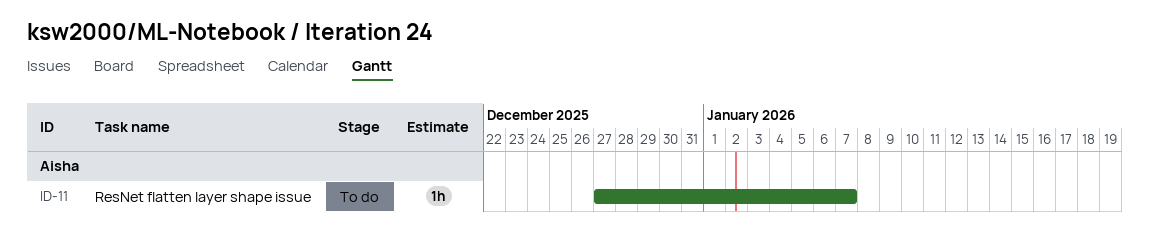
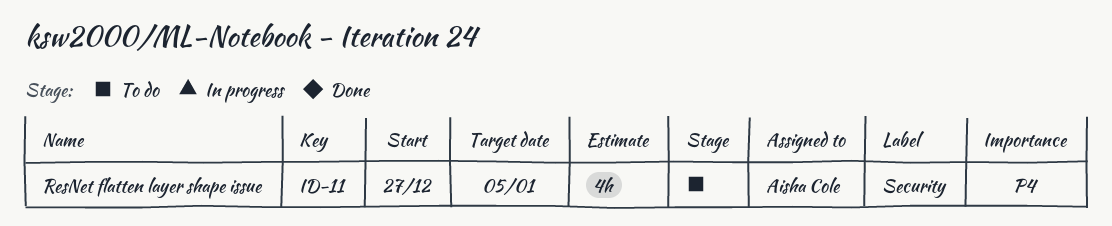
ID-11, estimate: 1h -> 4h
ID-11, due: Jan 7 -> Jan 5

